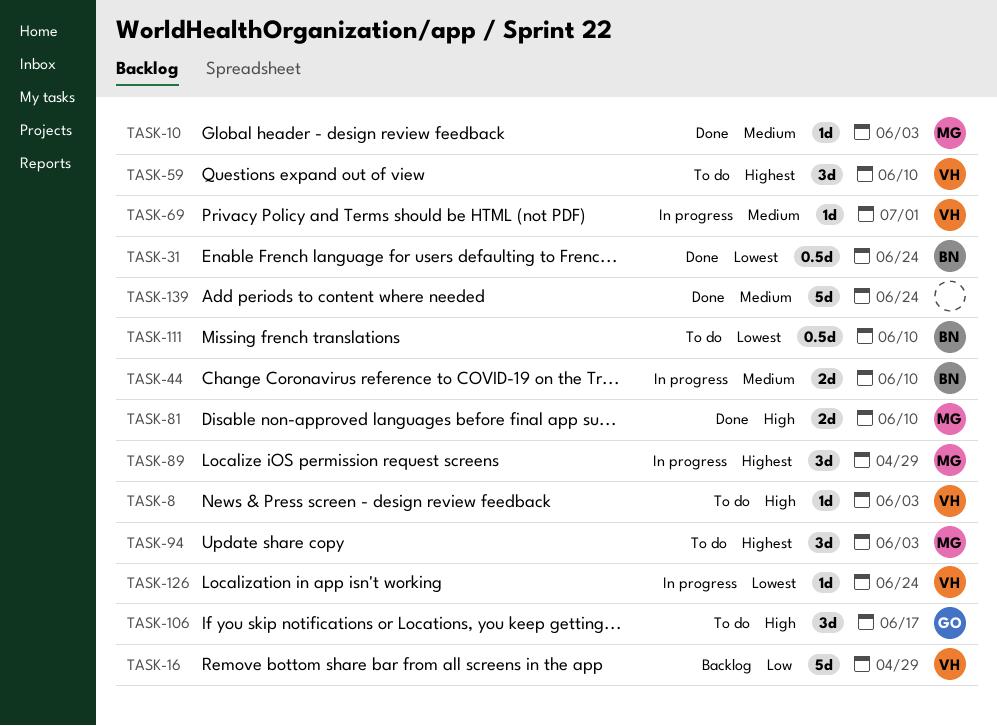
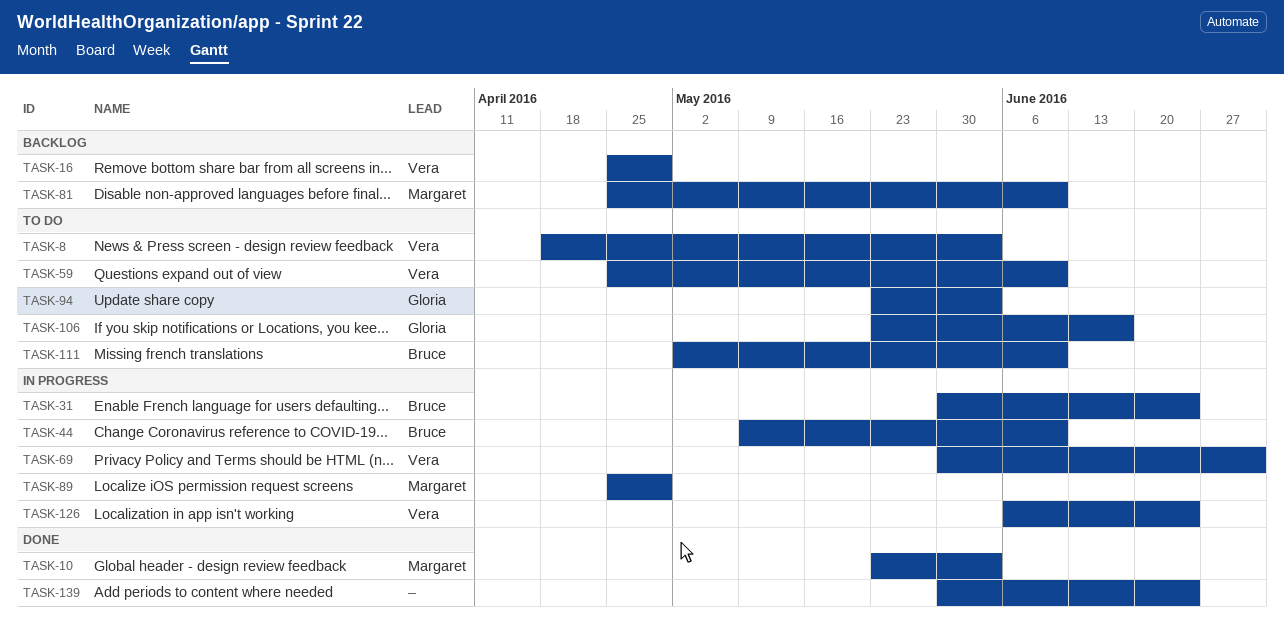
TASK-31, status: Done -> In progress
TASK-81, status: Done -> Backlog
TASK-94, owner: Margaret -> Gloria

